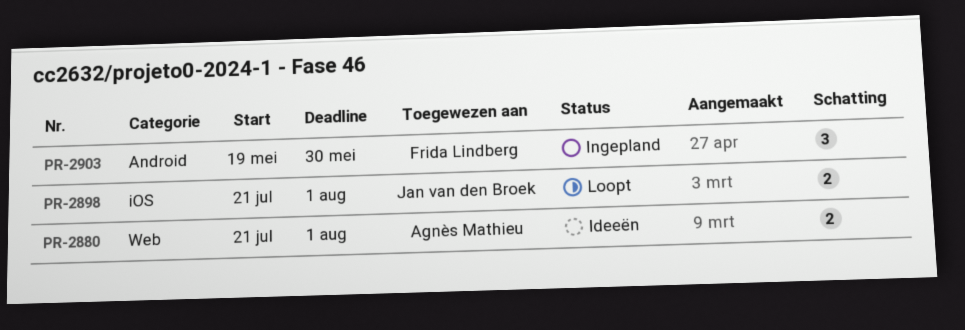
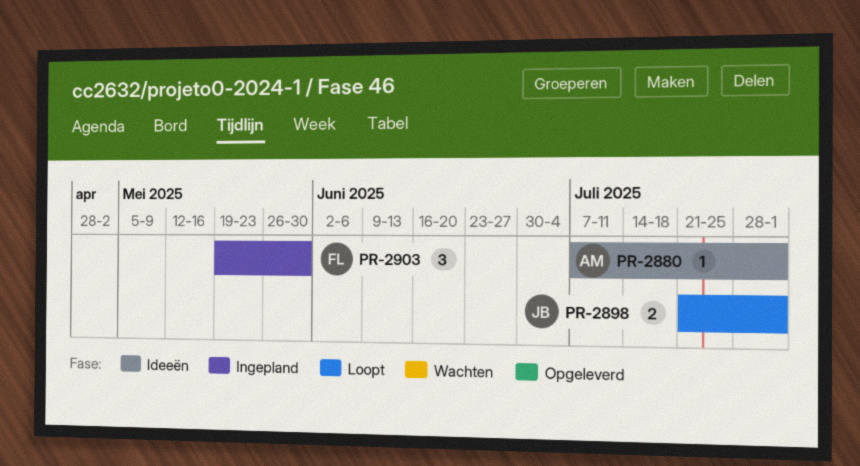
PR-2880, estimate: 2 -> 1
PR-2880, start: Jul 21 -> Jul 7

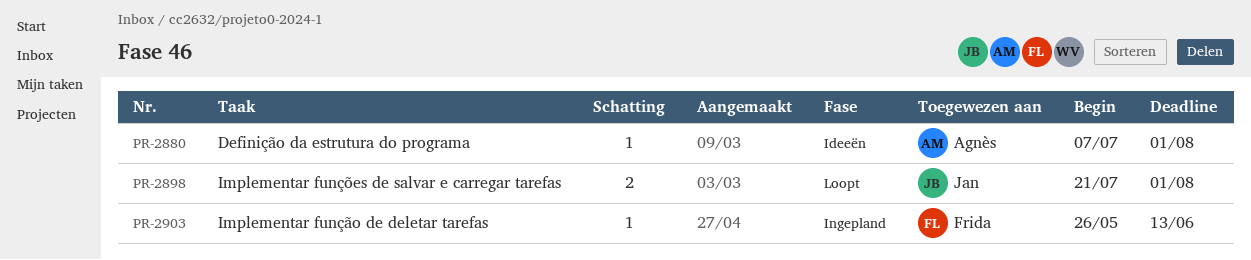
PR-2903, estimate: 3 -> 1
PR-2903, start: May 19 -> May 26
PR-2903, due: May 30 -> Jun 13

